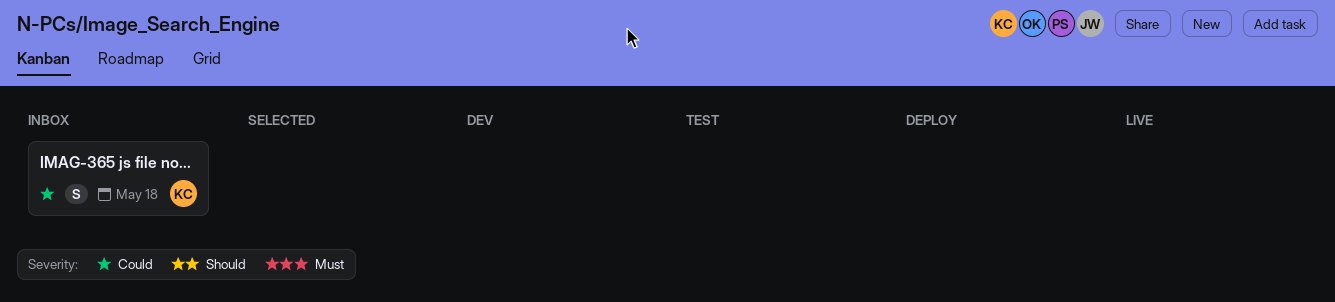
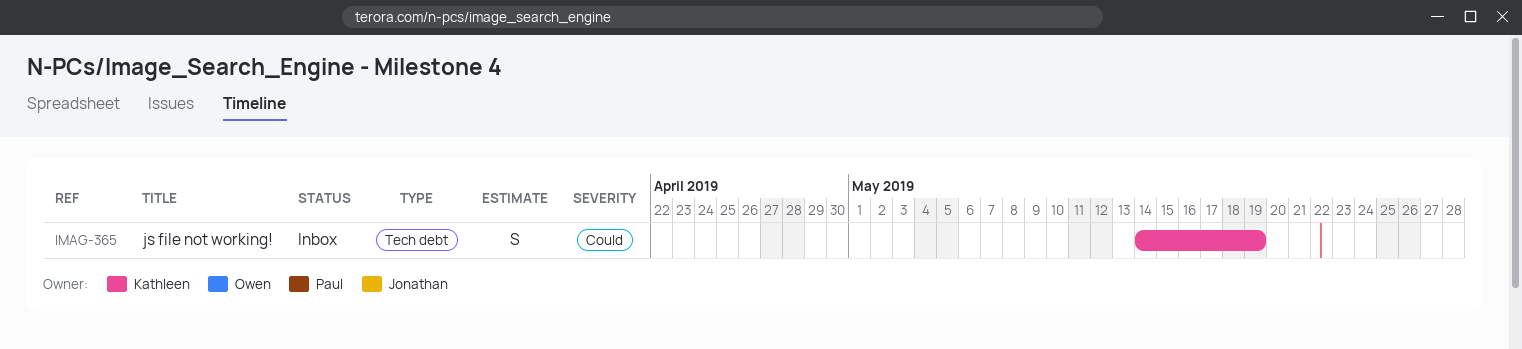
IMAG-365, due: May 18 -> May 19

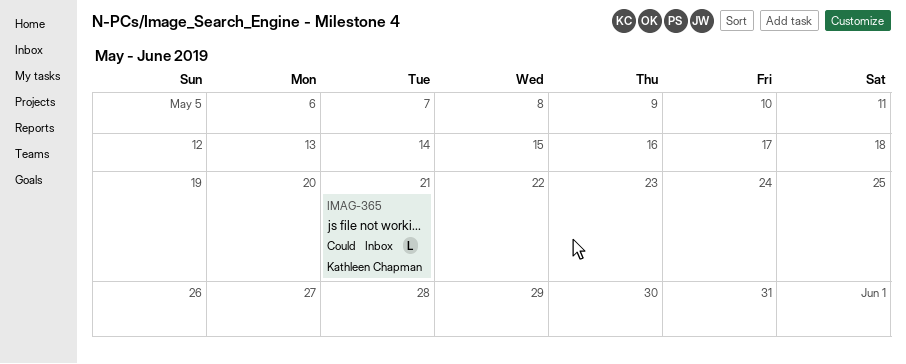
IMAG-365, estimate: S -> L
IMAG-365, due: May 19 -> May 21

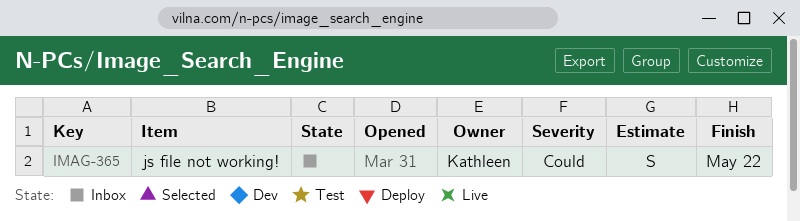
IMAG-365, estimate: L -> S
IMAG-365, due: May 21 -> May 22

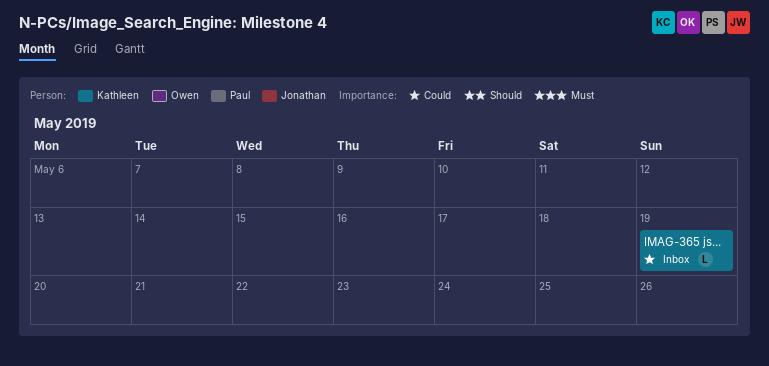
IMAG-365, estimate: S -> L
IMAG-365, due: May 22 -> May 19

